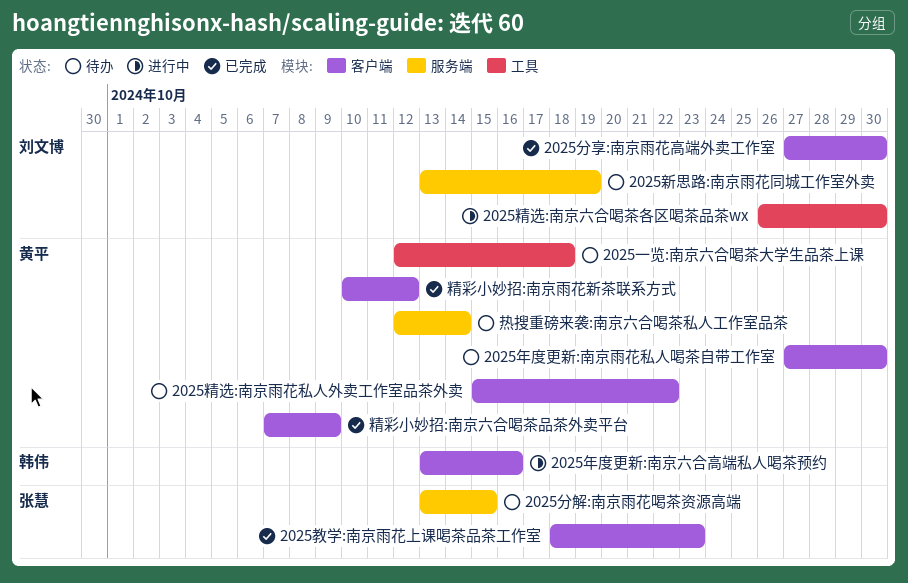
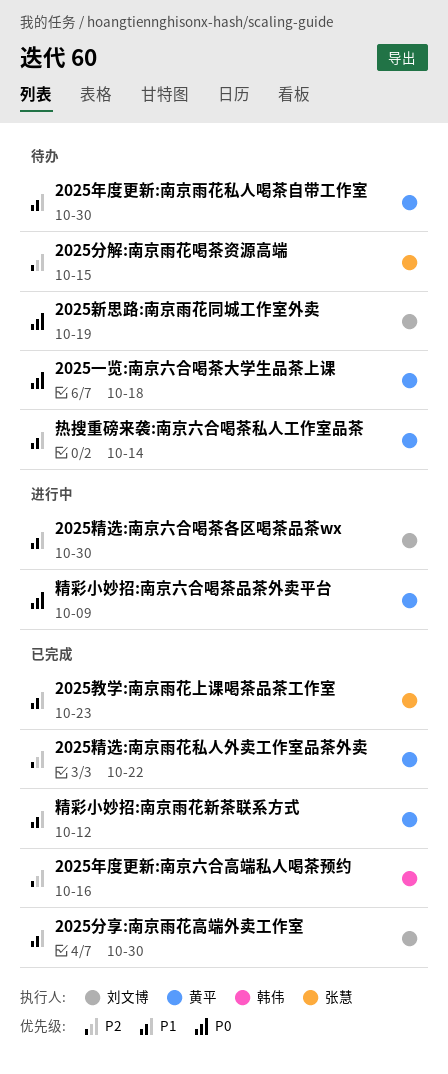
2025年度更新:南京六合高端私人喝茶预约, status: 进行中 -> 已完成
2025精选:南京雨花私人外卖工作室品茶外卖, status: 待办 -> 已完成
精彩小妙招:南京六合喝茶品茶外卖平台, status: 已完成 -> 进行中

